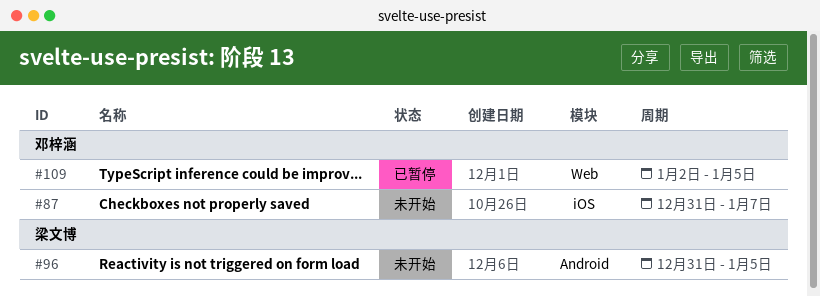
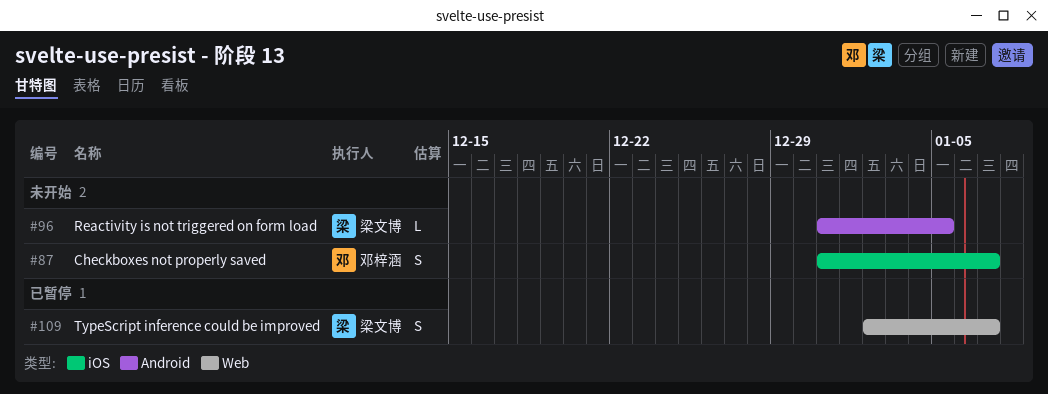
#109, owner: 邓梓涵 -> 梁文博
#109, due: Jan 5 -> Jan 7

